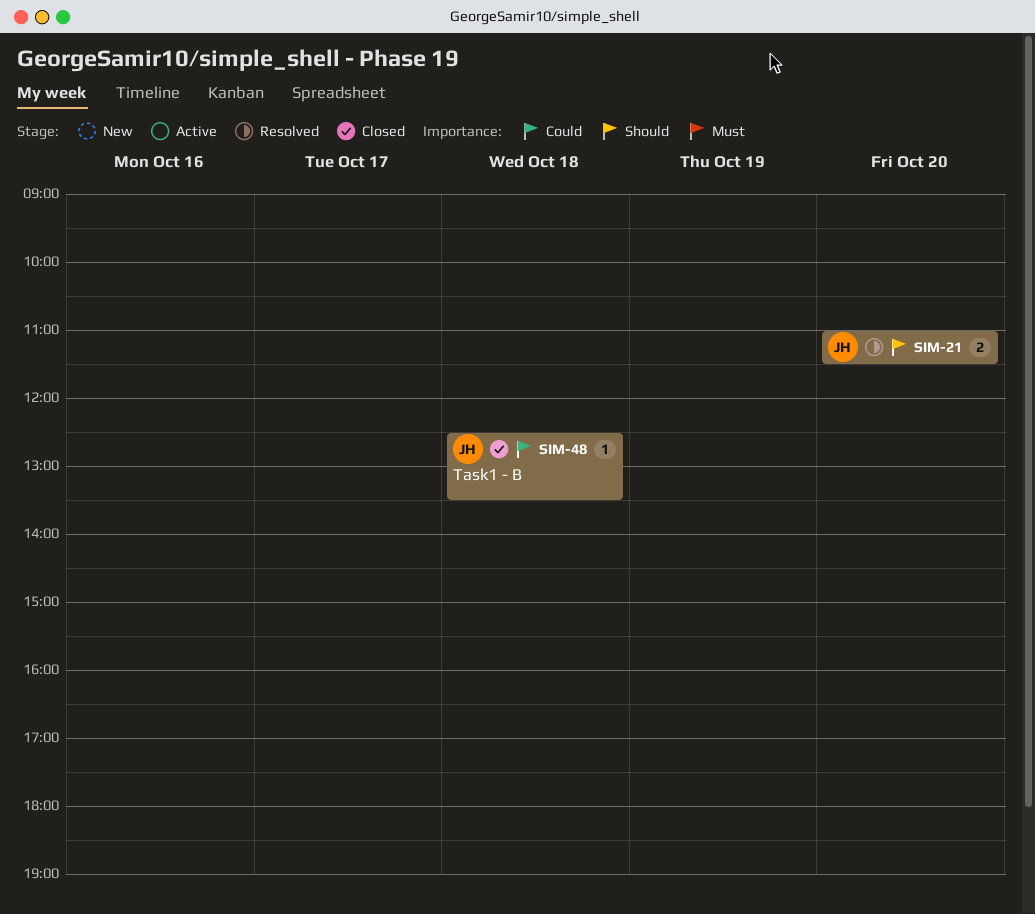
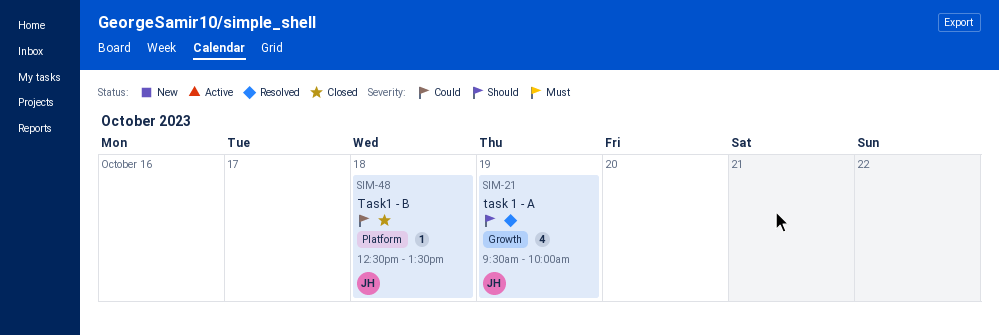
SIM-21, estimate: 2 -> 4
SIM-21, day: Oct 20 -> Oct 19
SIM-21, begins: 11:00 -> 09:30
SIM-21, ends: 11:30 -> 10:00

